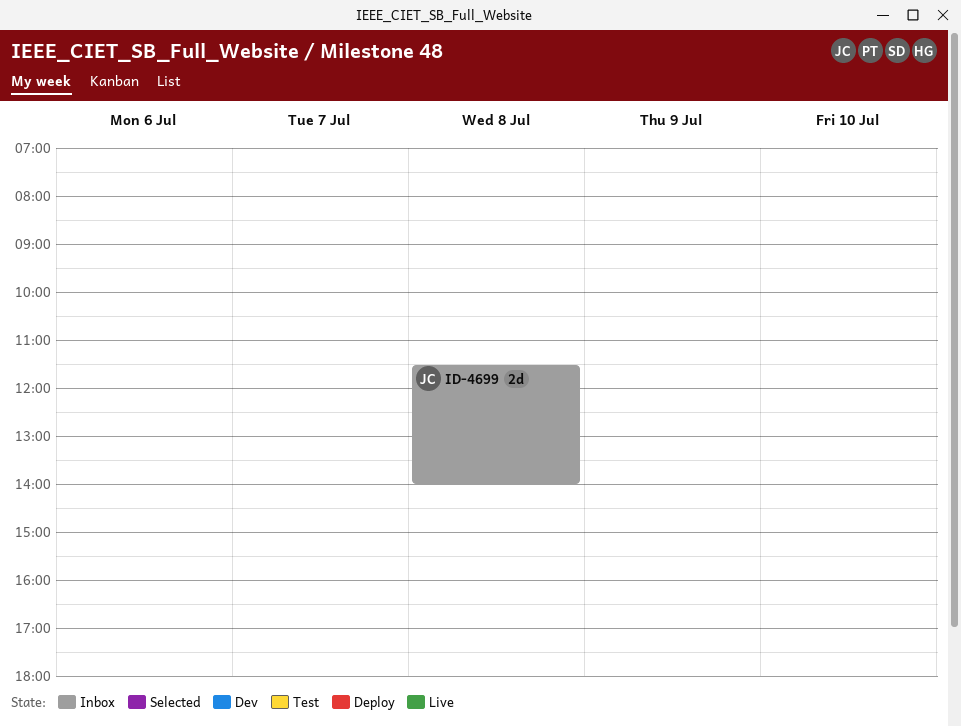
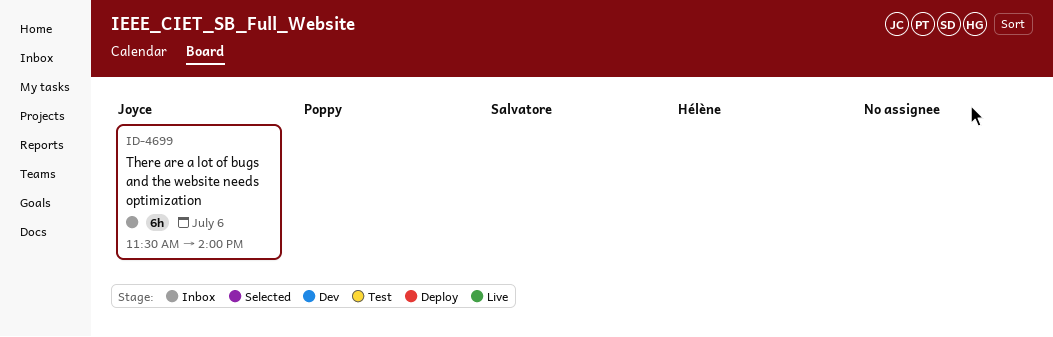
ID-4699, estimate: 2d -> 6h
ID-4699, day: Jul 8 -> Jul 6

